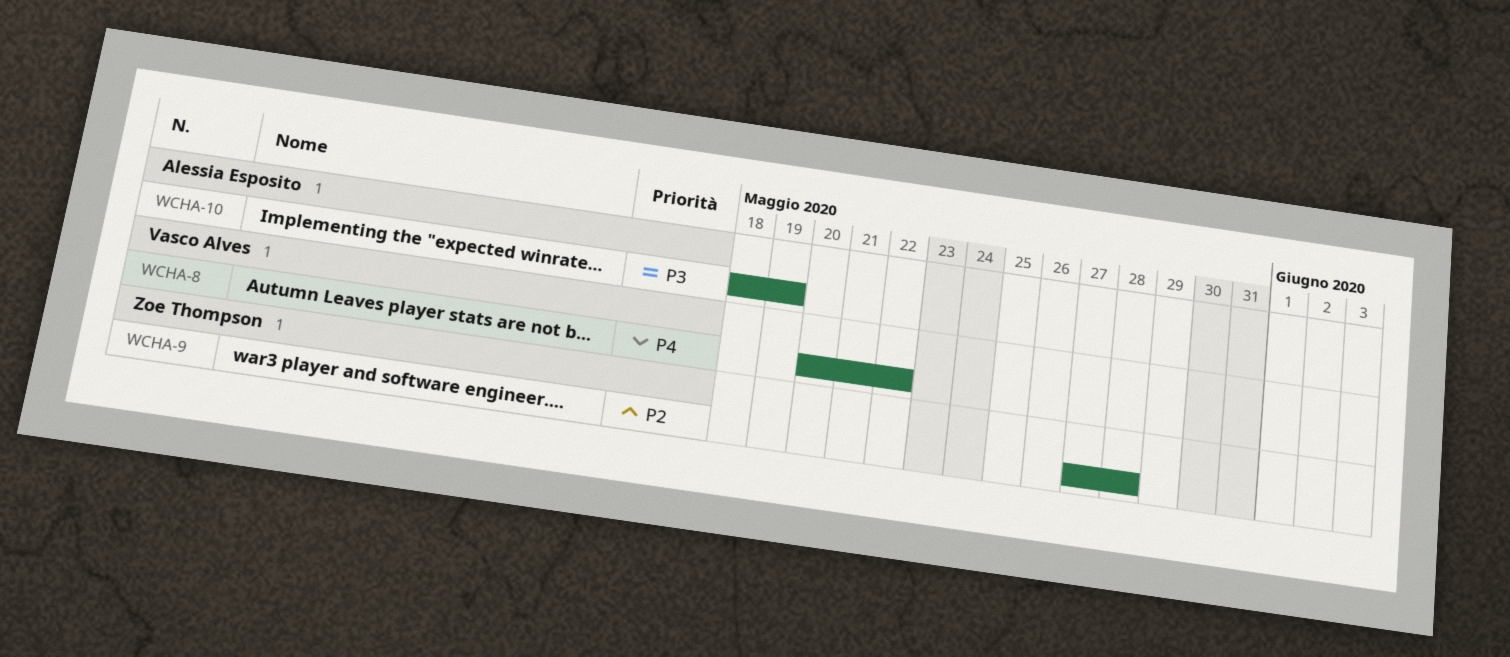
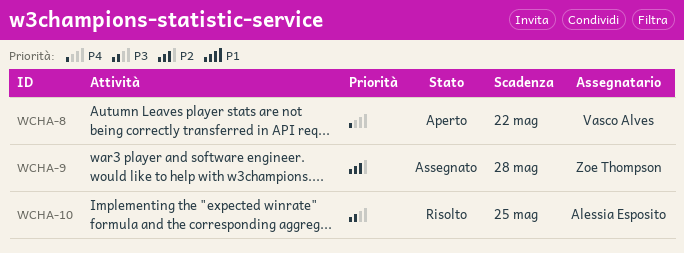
WCHA-10, due: May 19 -> May 25

